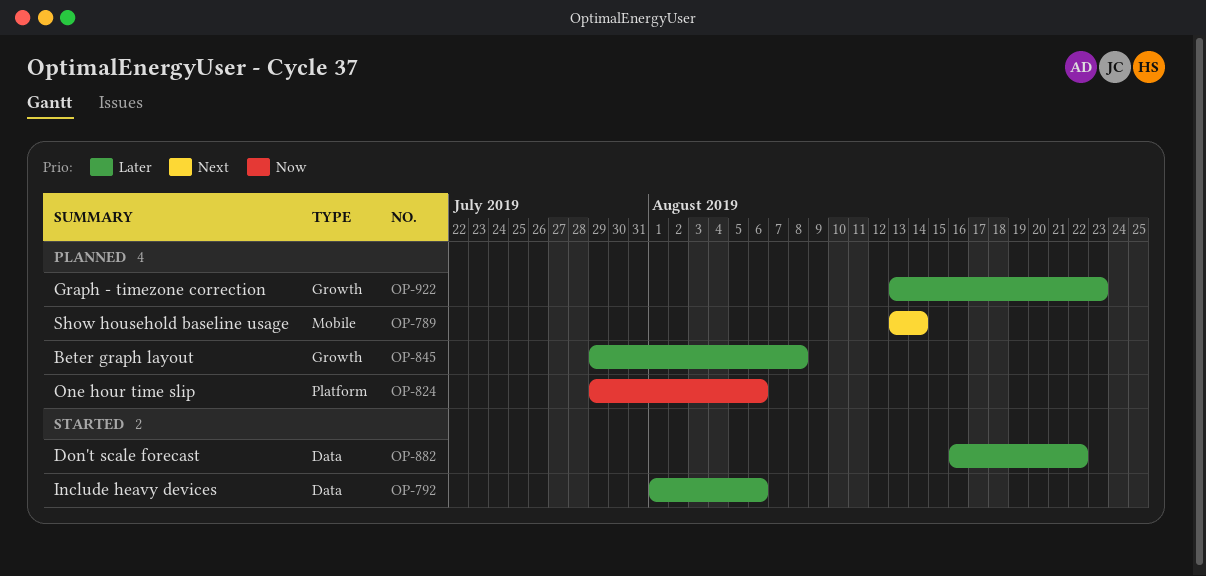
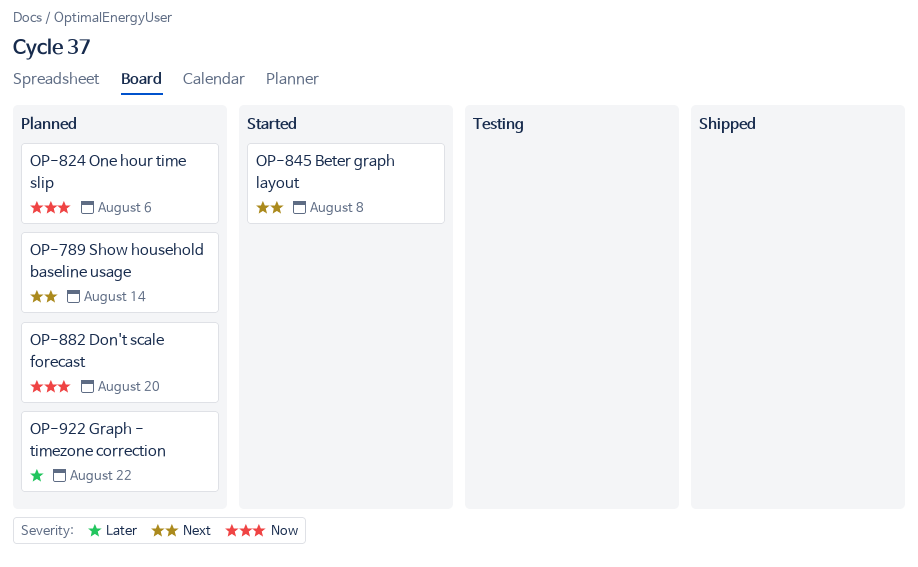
OP-792: present -> none
OP-845, status: Planned -> Started
OP-845, priority: Later -> Next
OP-882, status: Started -> Planned
OP-882, priority: Later -> Now
OP-882, due: Aug 22 -> Aug 20
OP-922, due: Aug 23 -> Aug 22

